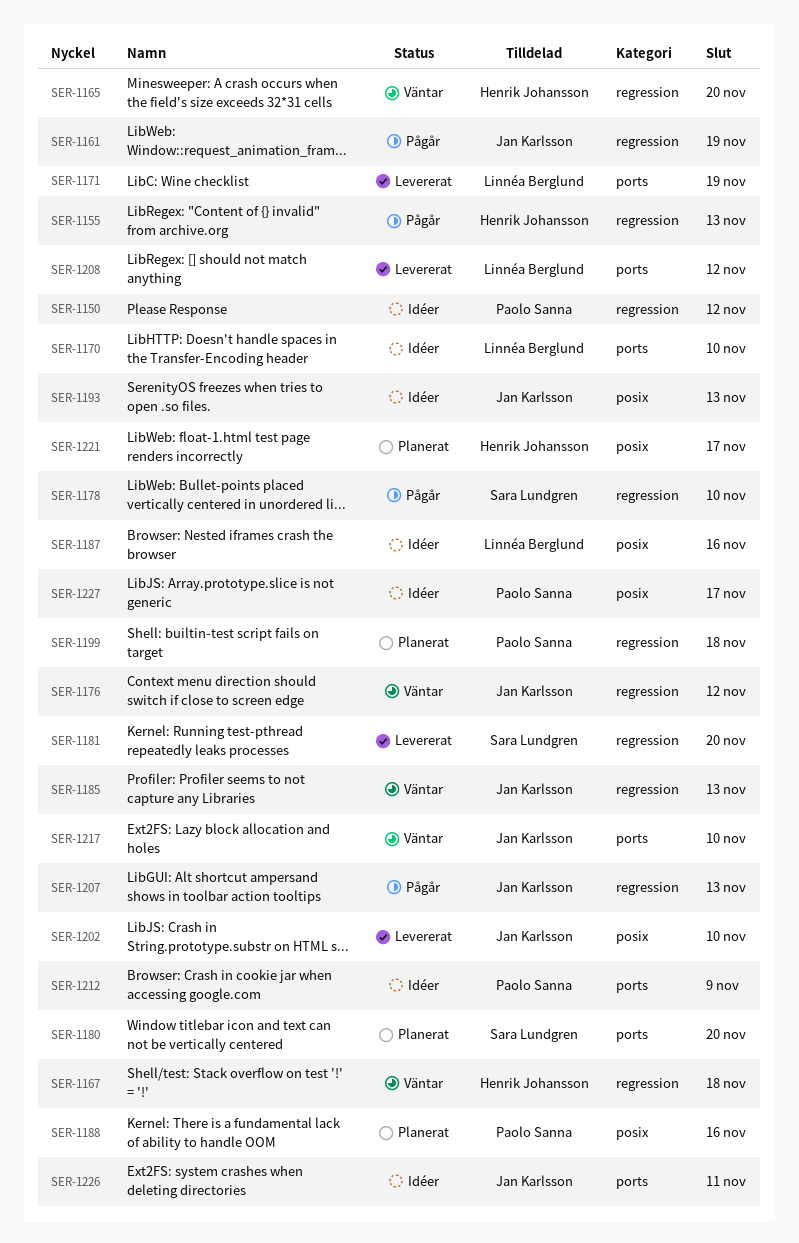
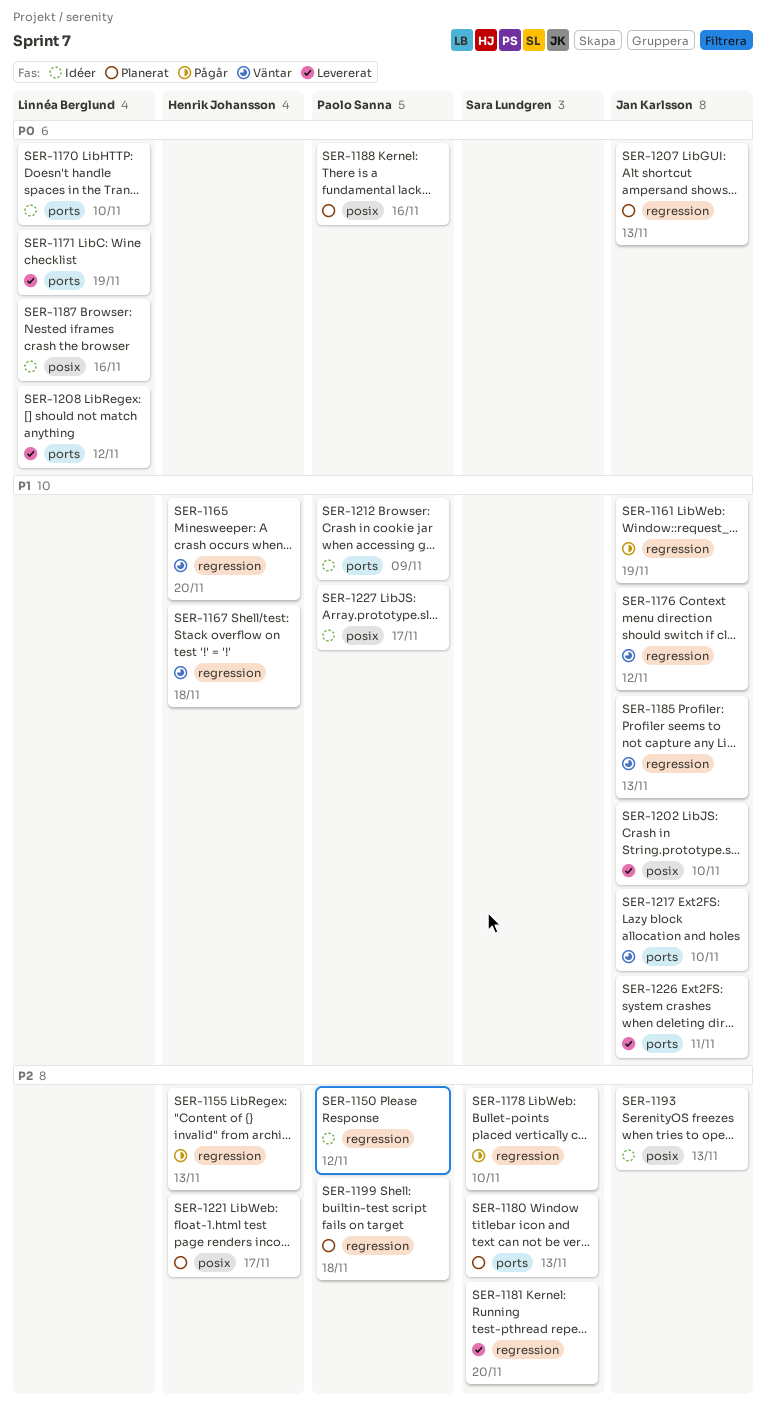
SER-1180, due: Nov 20 -> Nov 13
SER-1207, status: Pågår -> Planerat
SER-1226, status: Idéer -> Levererat

